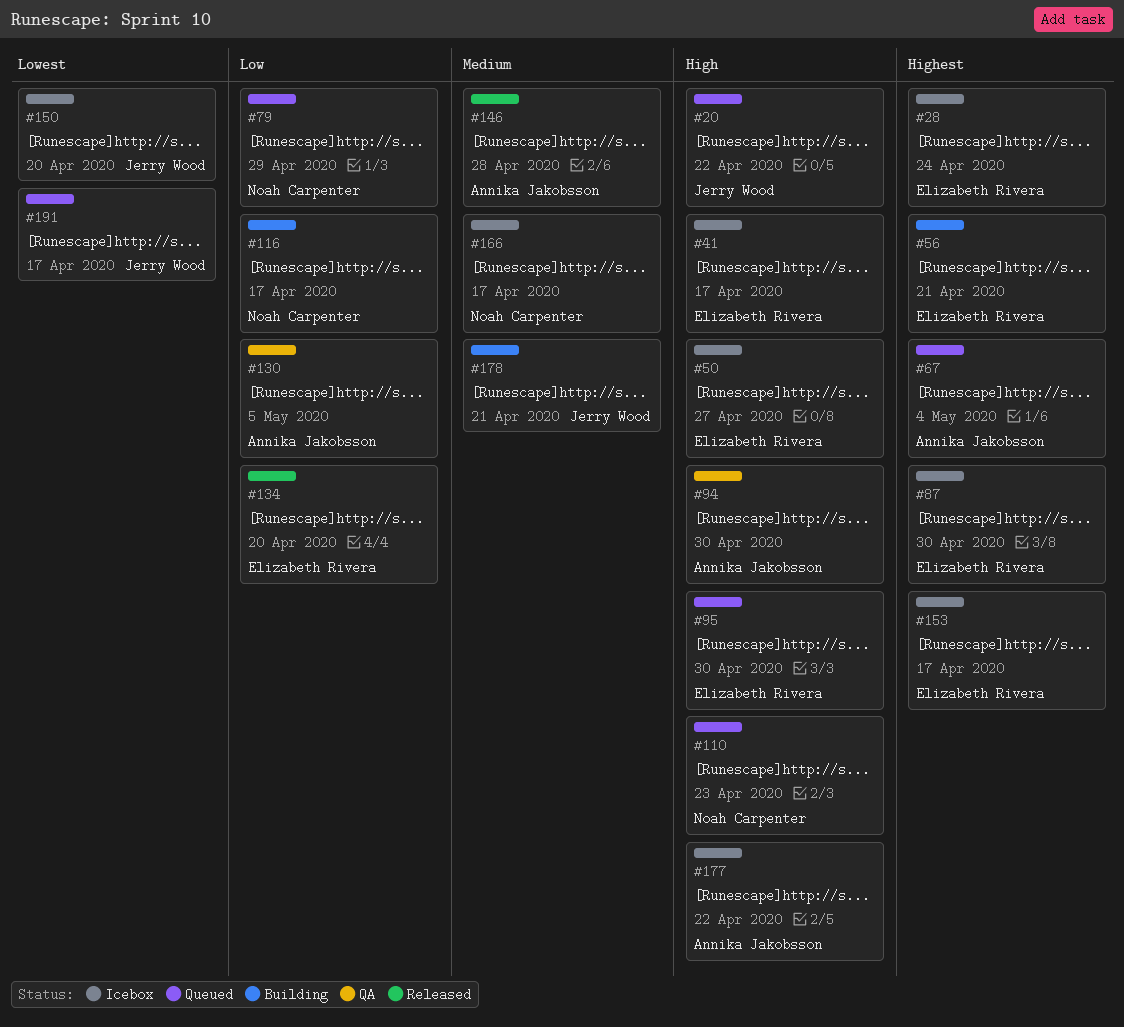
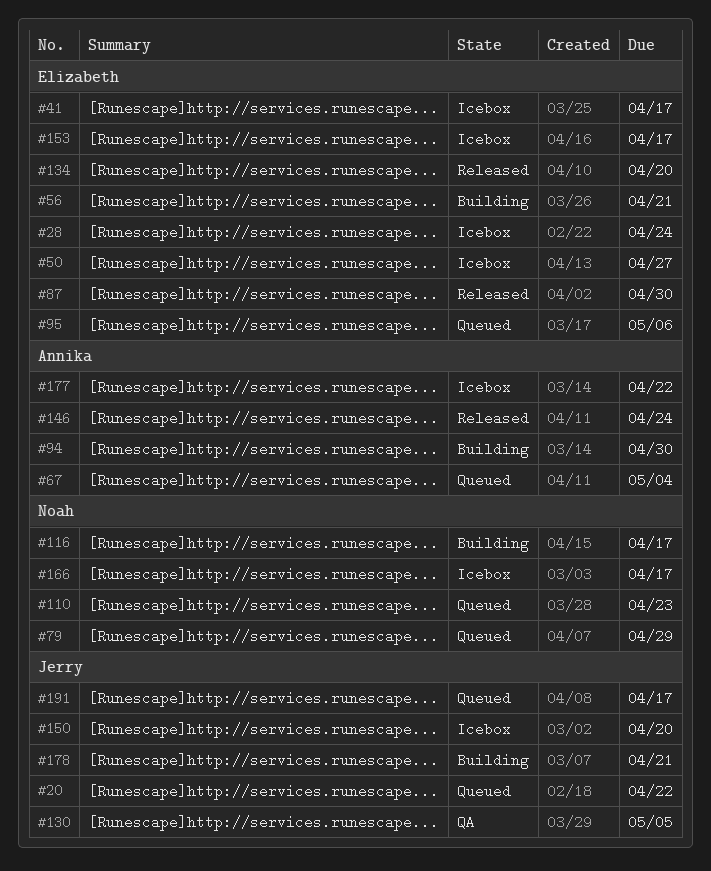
#87, status: Icebox -> Released
#94, status: QA -> Building
#95, due: Apr 30 -> May 6
#130, owner: Annika Jakobsson -> Jerry Wood
#146, due: Apr 28 -> Apr 24

